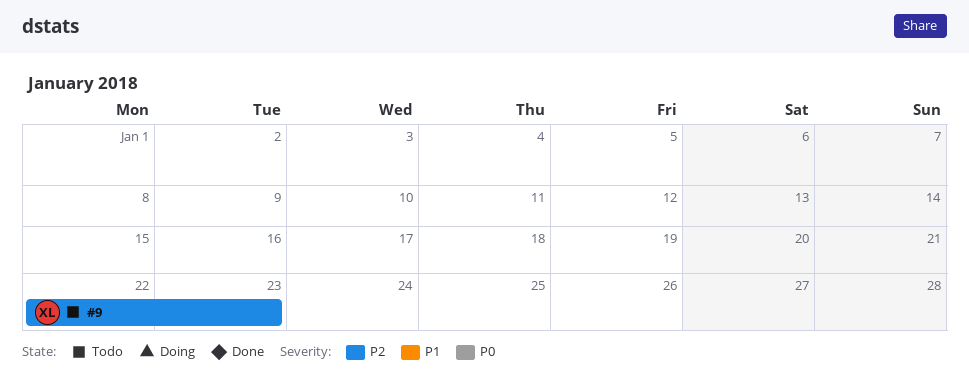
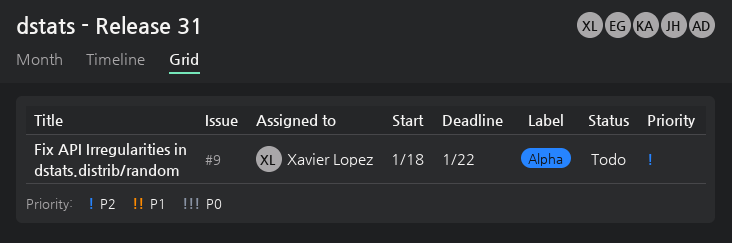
#9, start: Jan 22 -> Jan 18
#9, due: Jan 23 -> Jan 22

